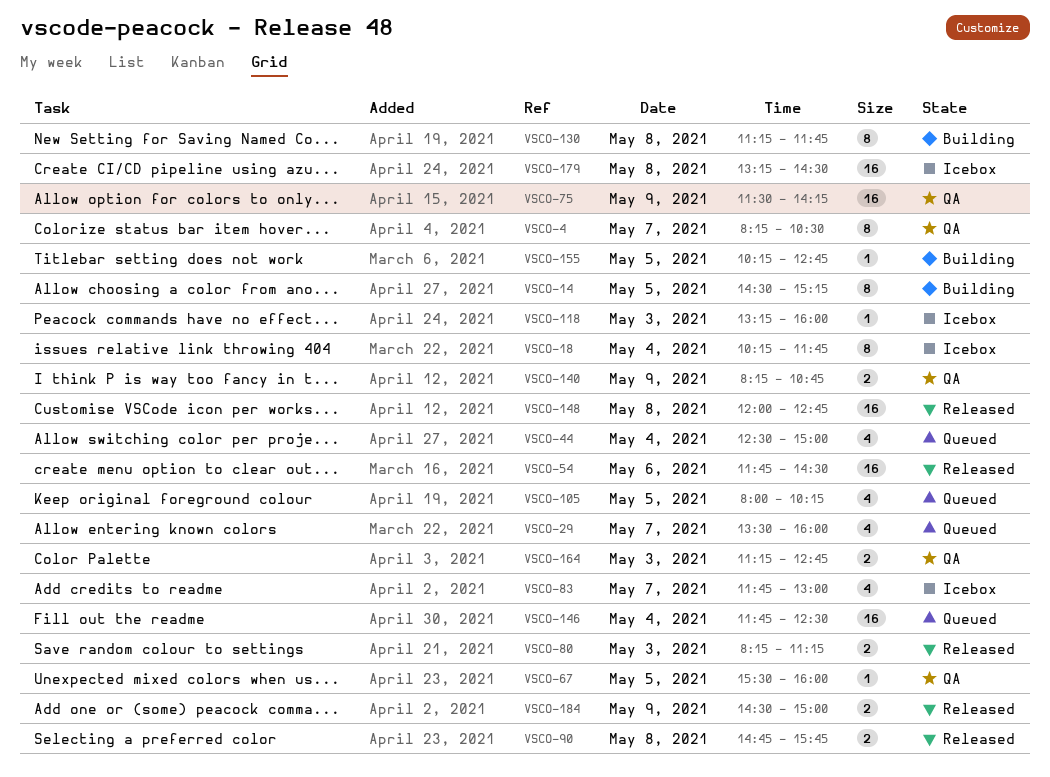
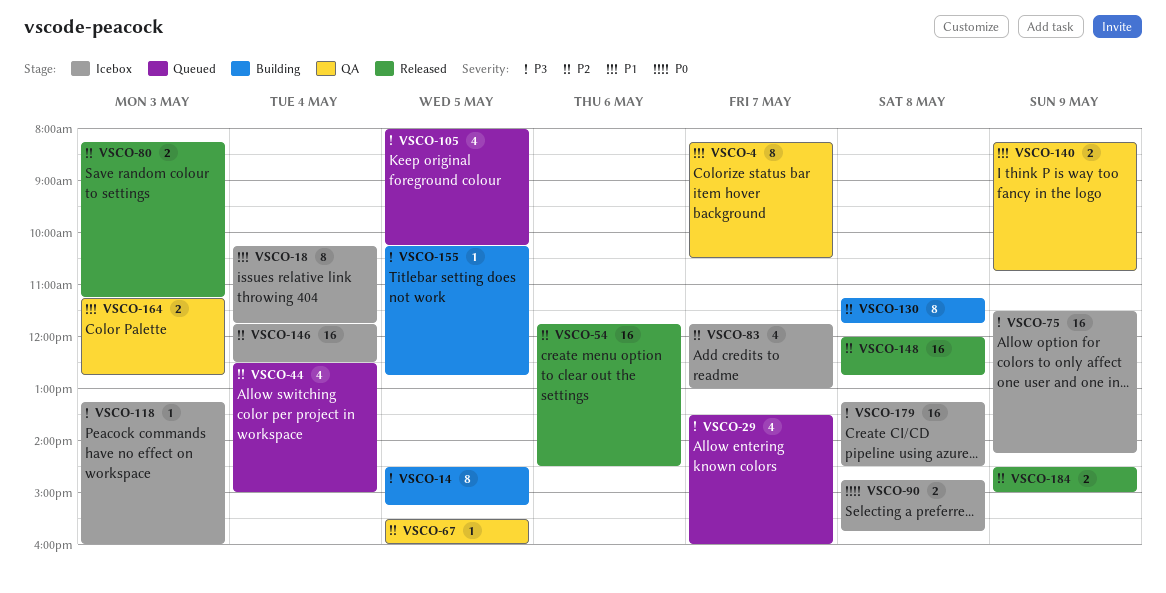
VSCO-75, status: QA -> Icebox
VSCO-90, status: Released -> Icebox
VSCO-146, status: Queued -> Icebox

